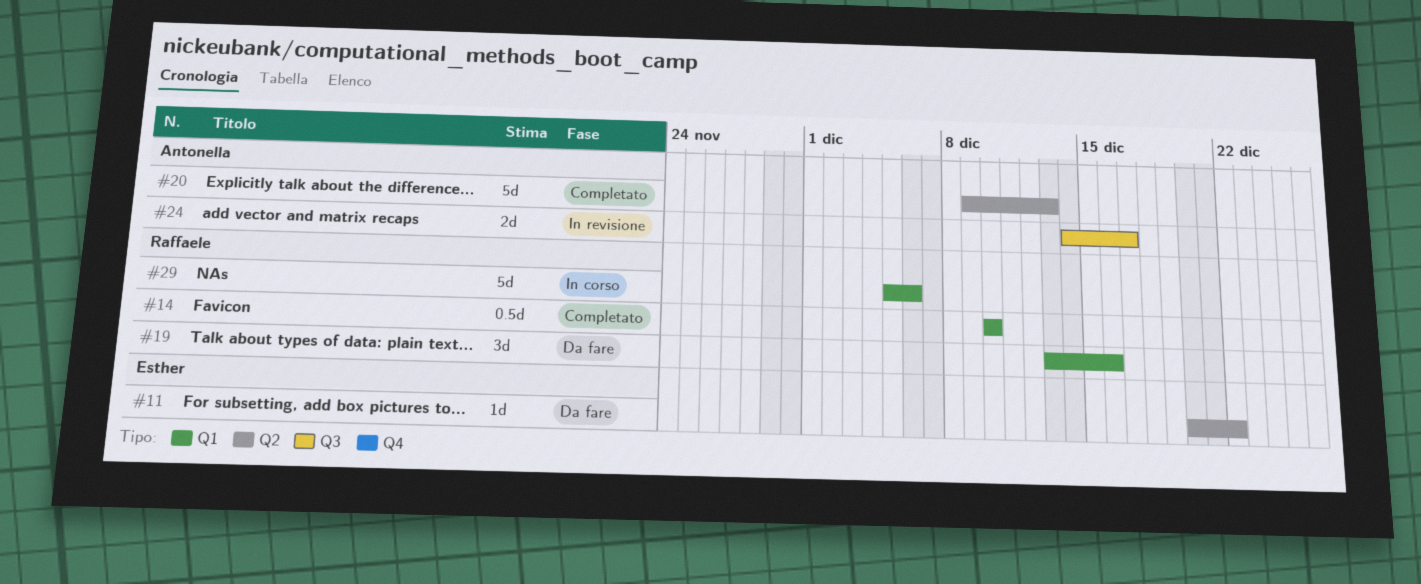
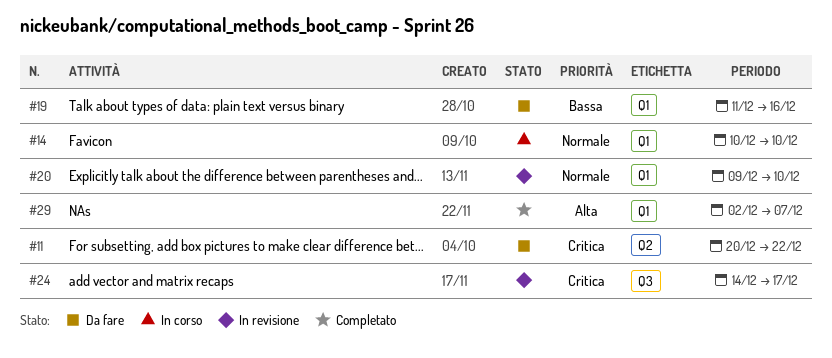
#14, status: Completato -> In corso
#19, start: Dec 13 -> Dec 11
#20, status: Completato -> In revisione
#20, label: Q2 -> Q1
#20, due: Dec 13 -> Dec 10
#29, status: In corso -> Completato
#29, start: Dec 5 -> Dec 2
#29, due: Dec 6 -> Dec 7

